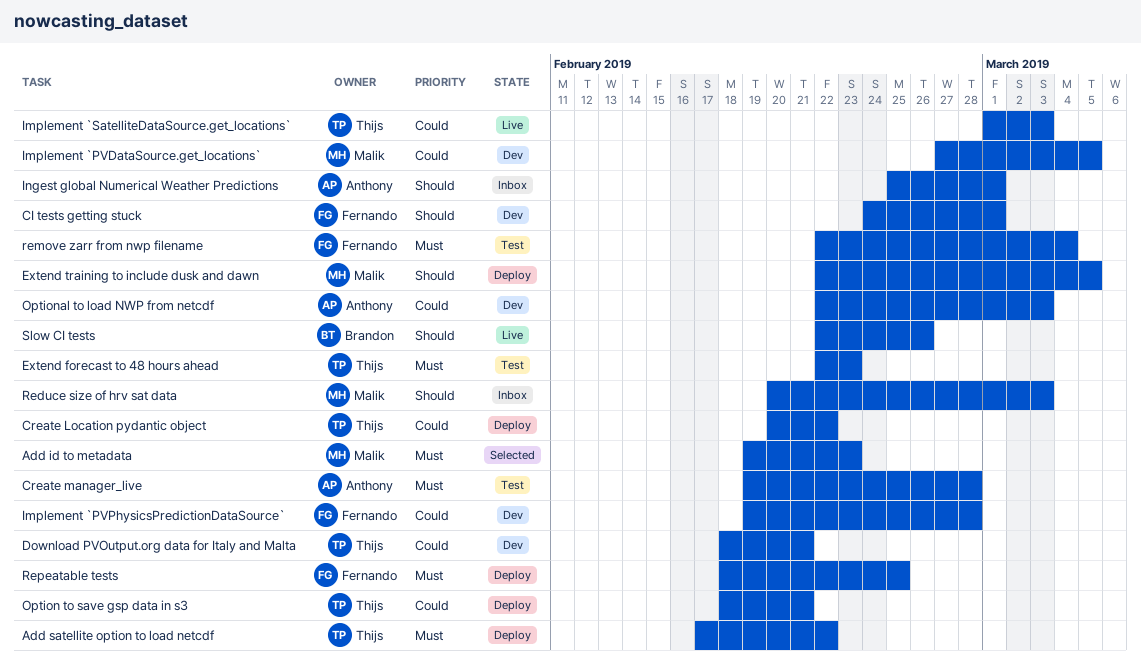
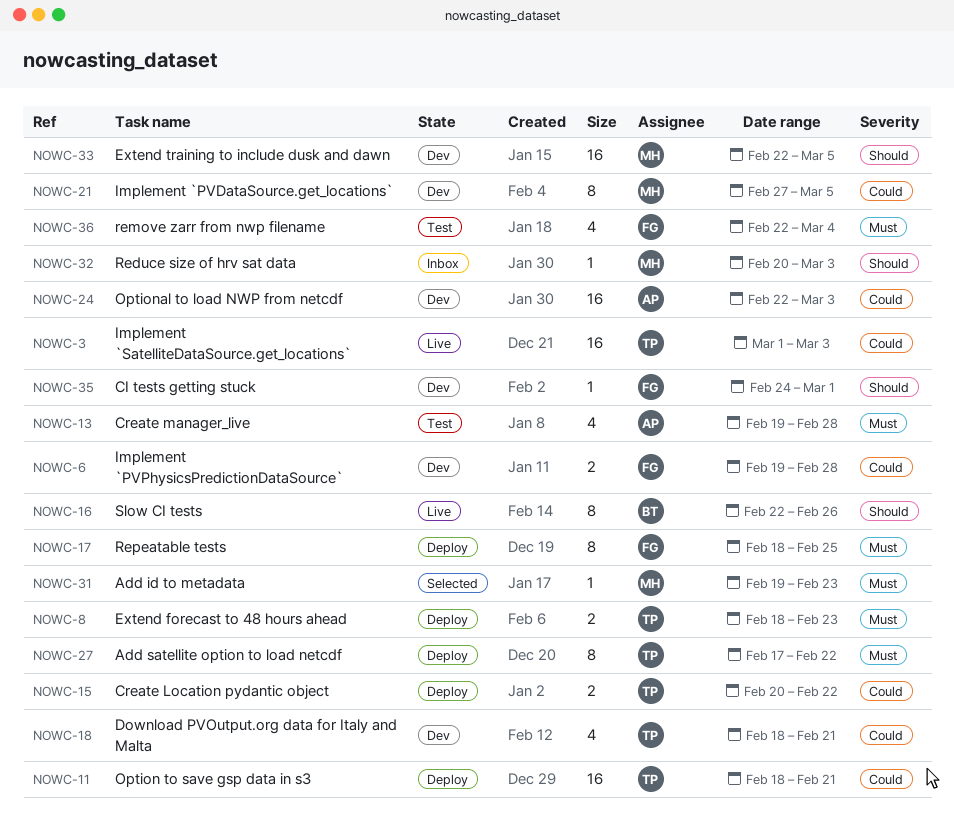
Extend forecast to 48 hours ahead, status: Test -> Deploy
Extend forecast to 48 hours ahead, start: Feb 22 -> Feb 18
Extend training to include dusk and dawn, status: Deploy -> Dev
Ingest global Numerical Weather Predictions: present -> none

